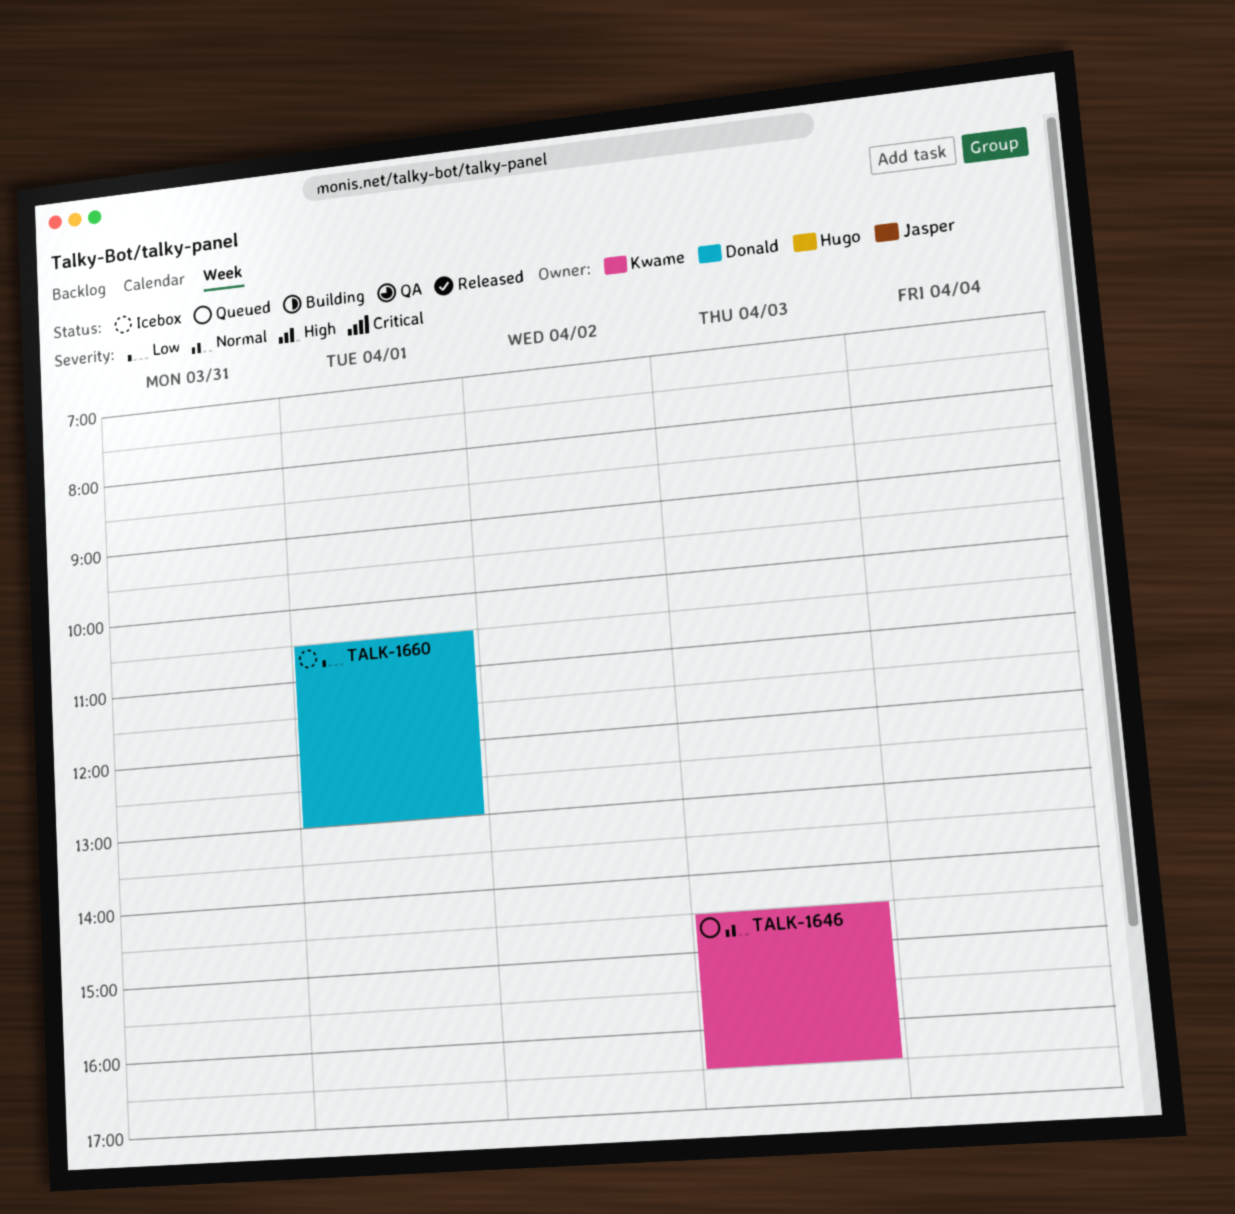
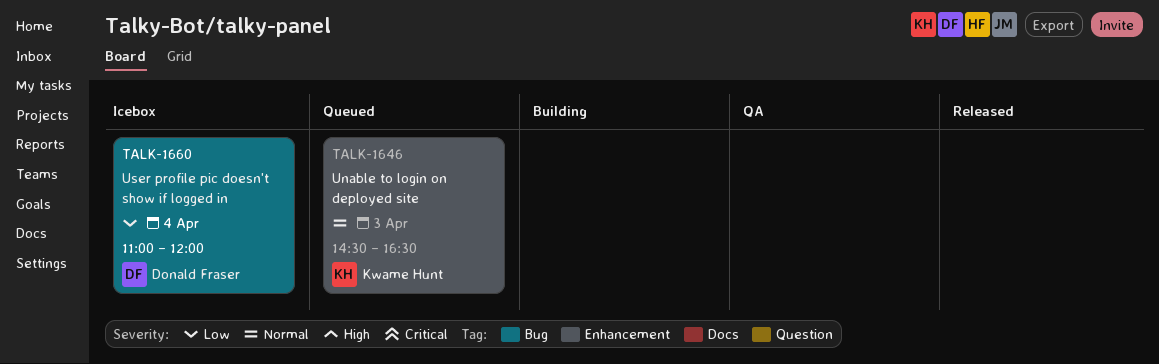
TALK-1660, day: Apr 1 -> Apr 4
TALK-1660, begins: 10:30 -> 11:00
TALK-1660, ends: 13:00 -> 12:00

